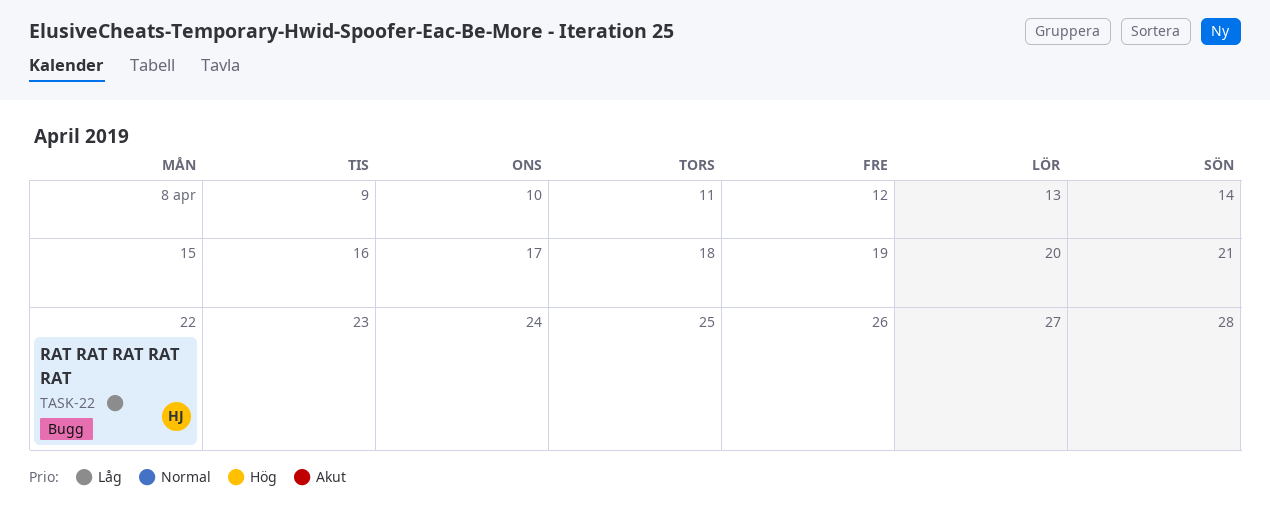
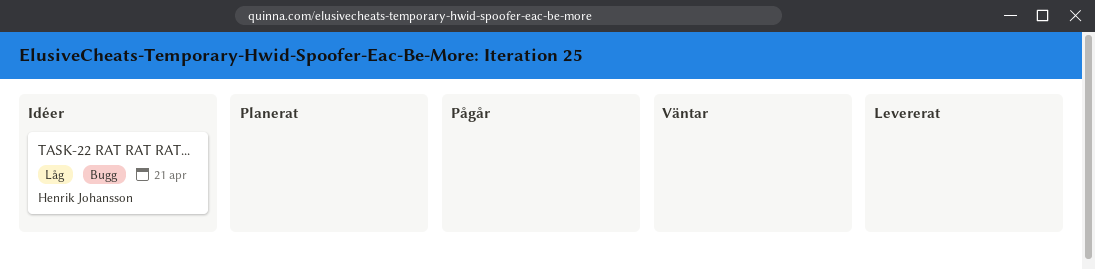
TASK-22, due: Apr 22 -> Apr 21

